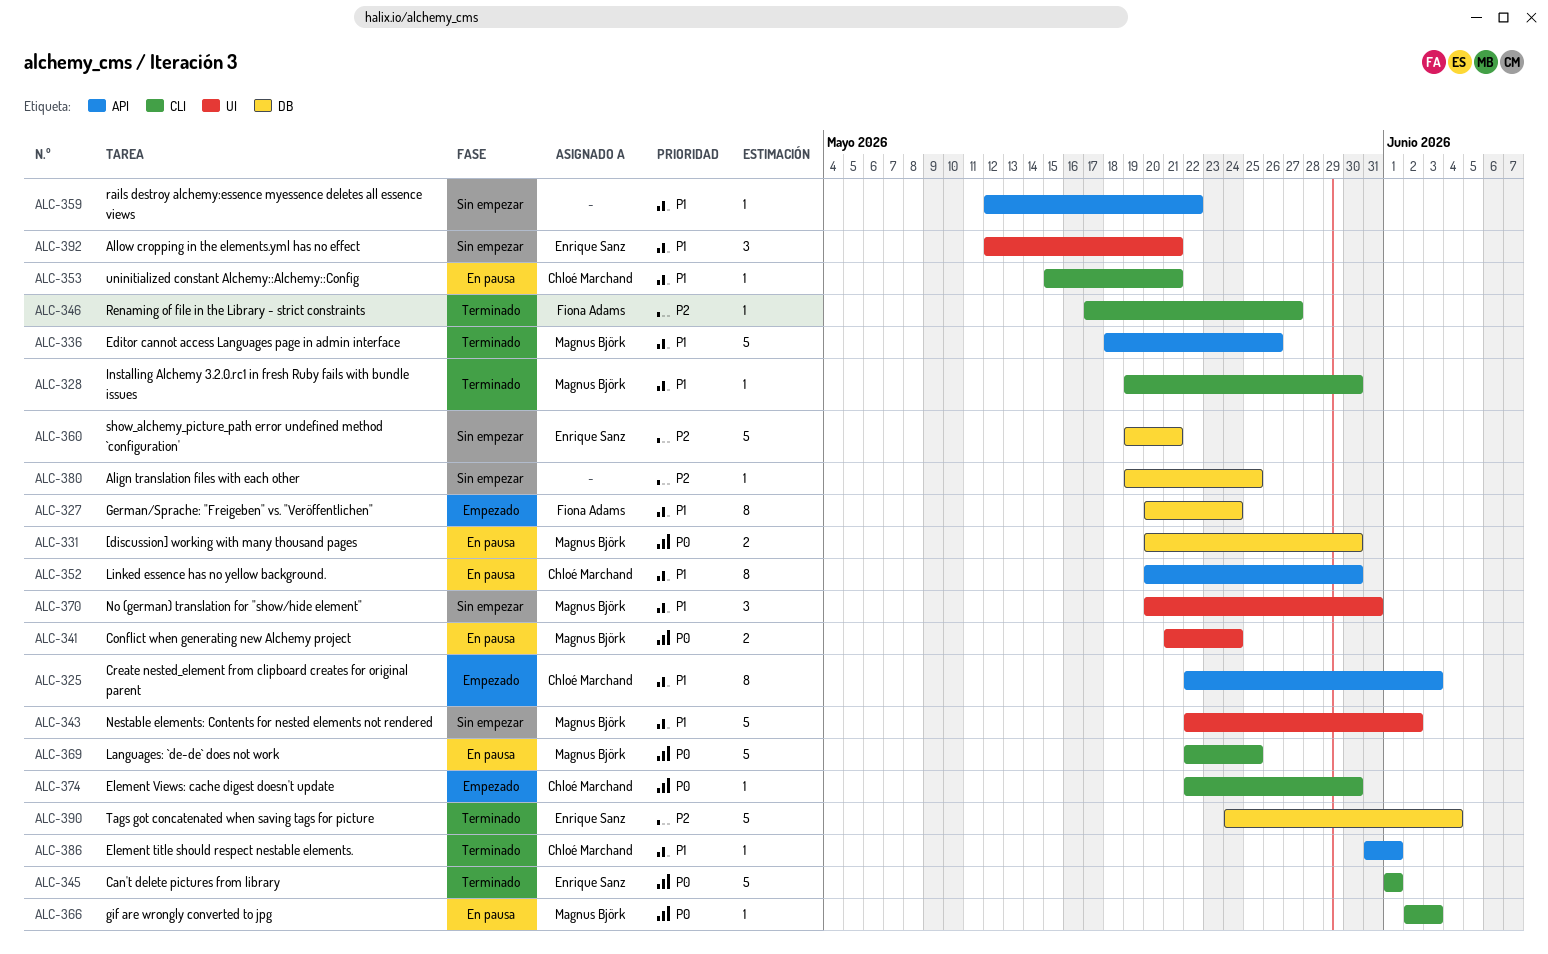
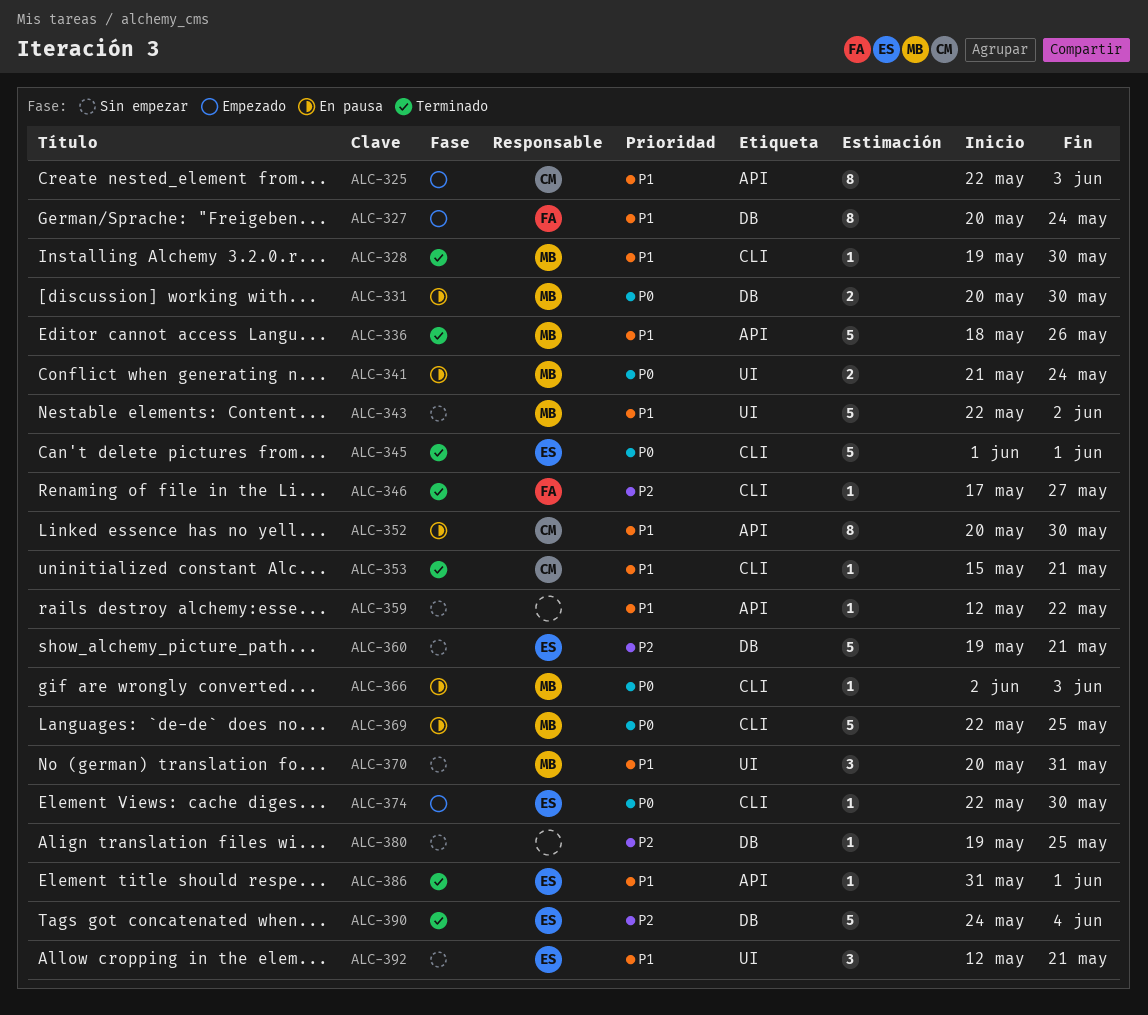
ALC-353, status: En pausa -> Terminado
ALC-374, owner: Chloé Marchand -> Enrique Sanz
ALC-386, owner: Chloé Marchand -> Enrique Sanz

